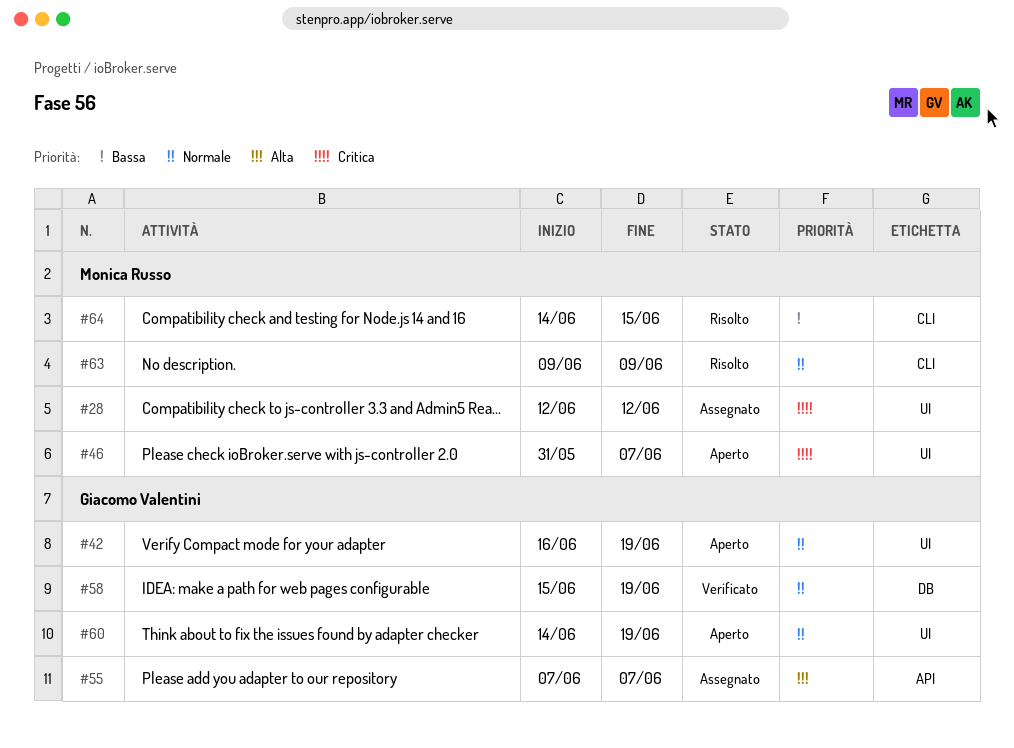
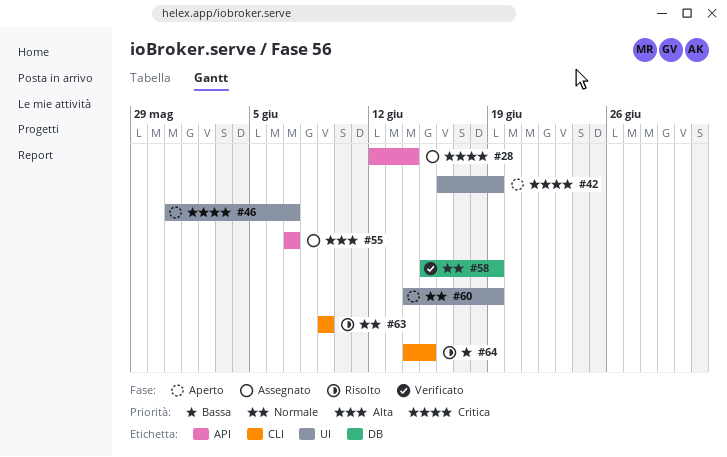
#28, label: UI -> API
#28, due: Jun 12 -> Jun 14
#42, priority: Normale -> Critica

